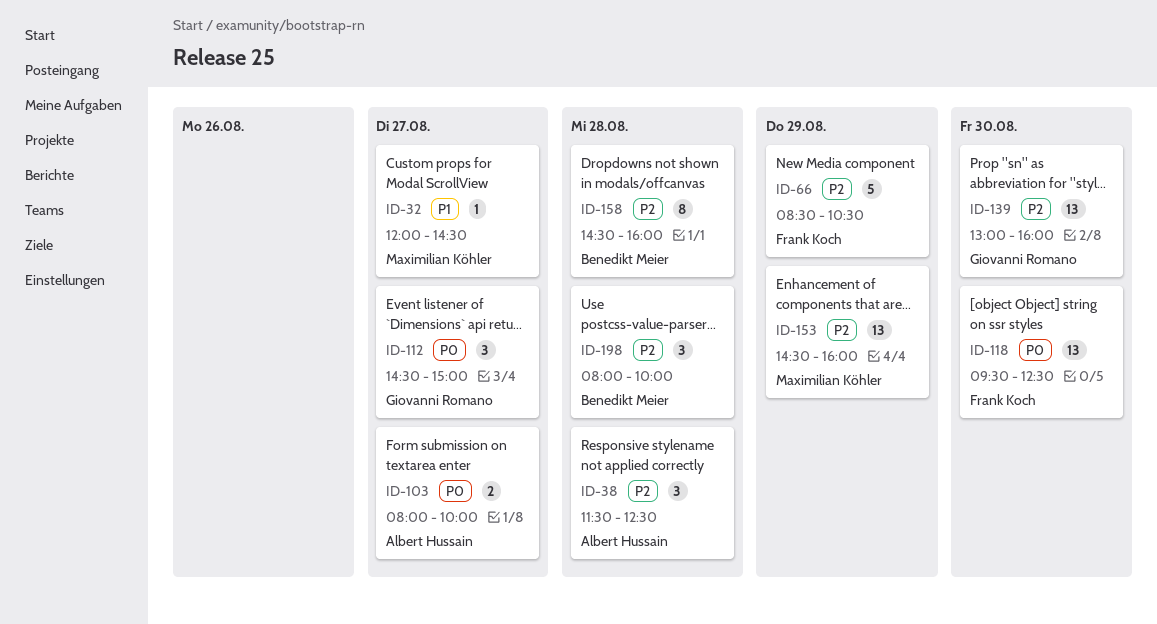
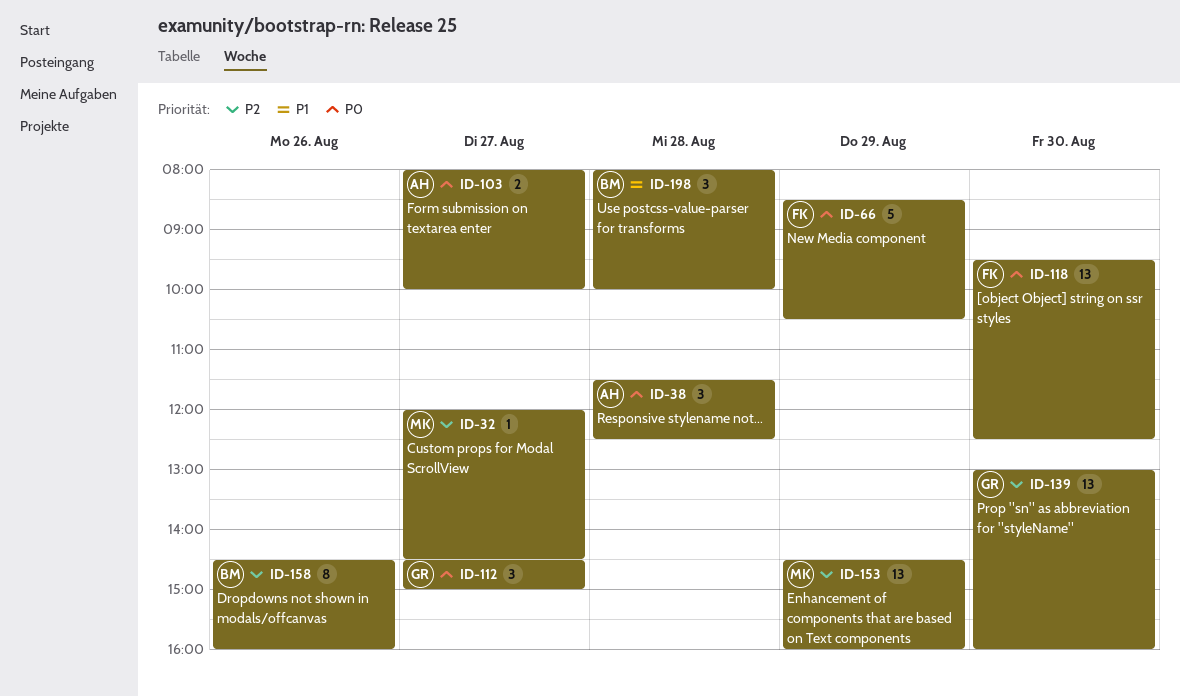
ID-32, priority: P1 -> P2
ID-38, priority: P2 -> P0
ID-66, priority: P2 -> P0
ID-158, day: Aug 28 -> Aug 26
ID-198, priority: P2 -> P1

